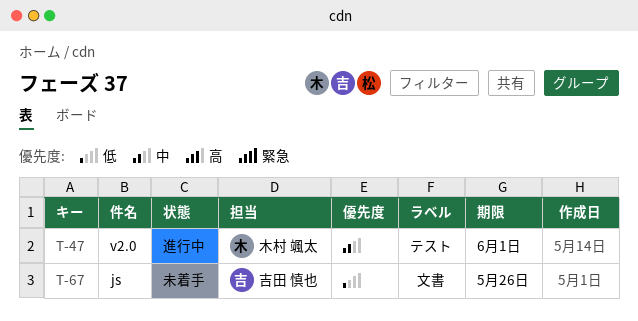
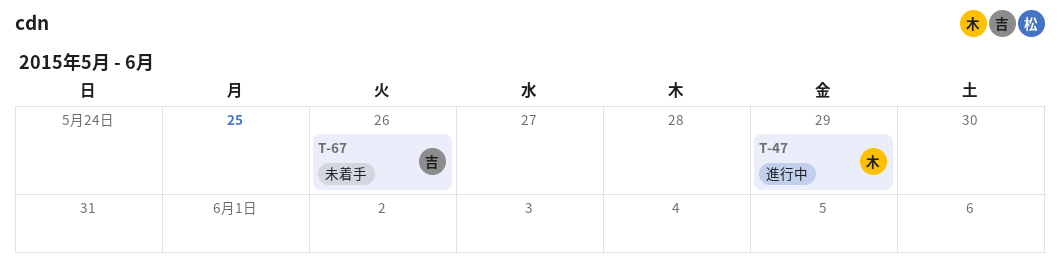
T-47, due: Jun 1 -> May 29

